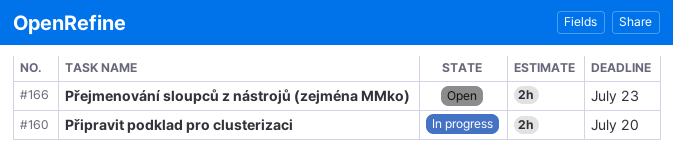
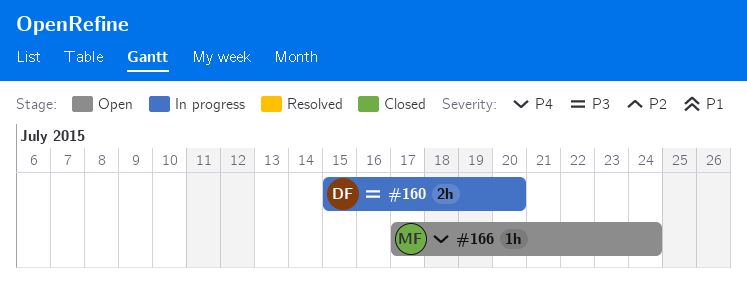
#166, estimate: 2h -> 1h
#166, due: Jul 23 -> Jul 24

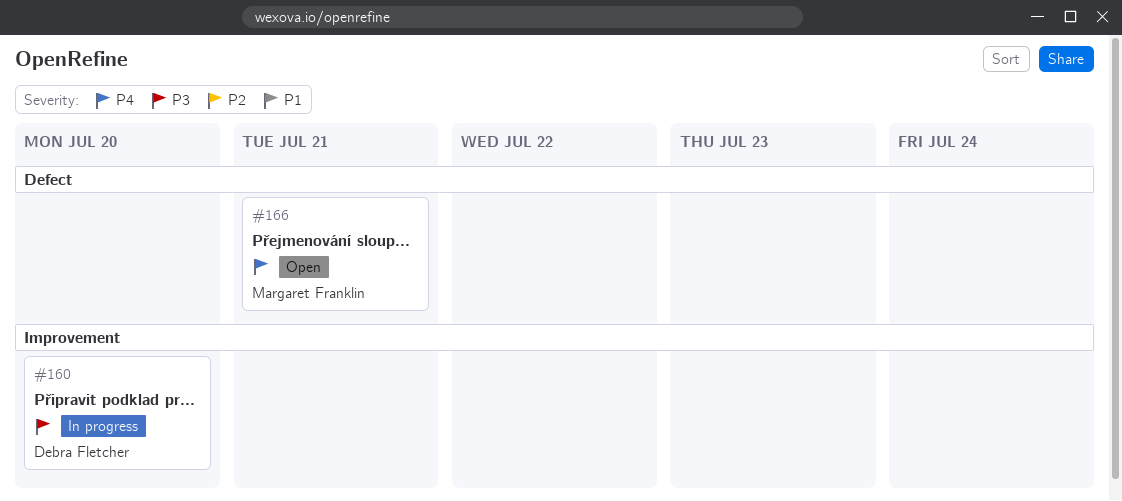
#166, due: Jul 24 -> Jul 21

